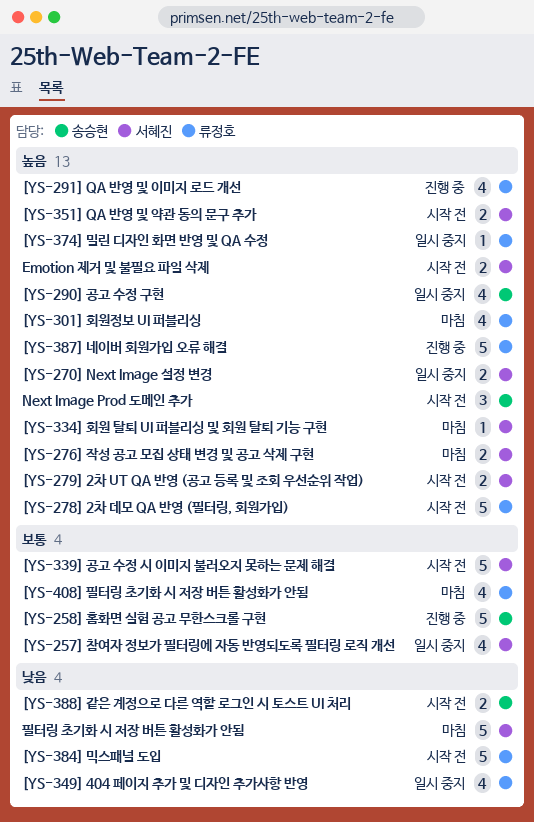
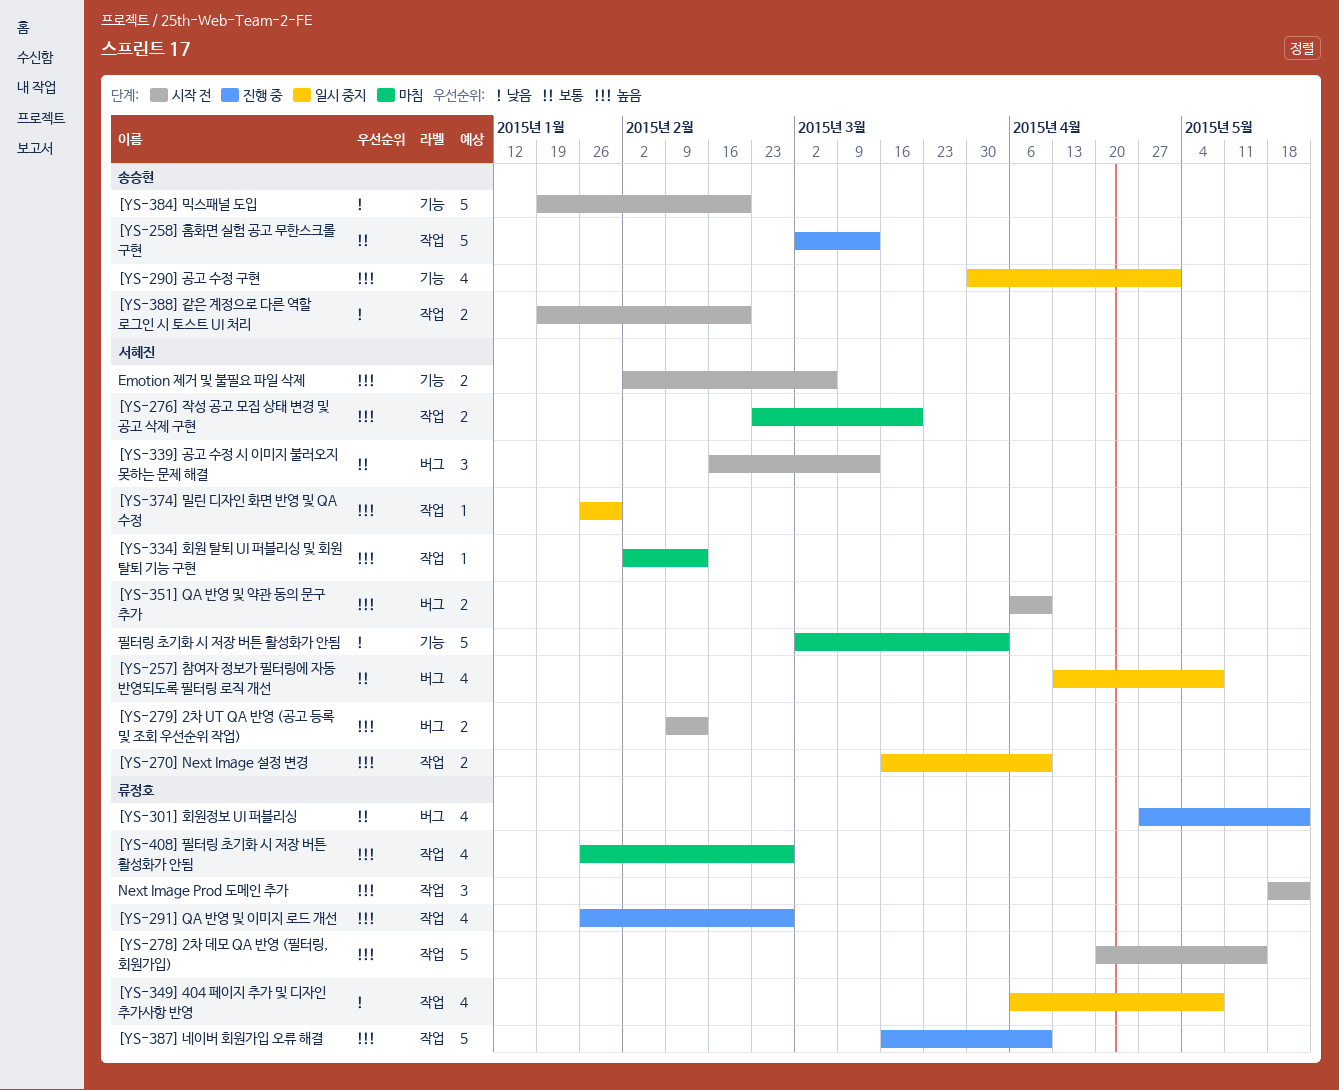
[YS-301] 회원정보 UI 퍼블리싱, status: 마침 -> 진행 중
[YS-301] 회원정보 UI 퍼블리싱, priority: 높음 -> 보통
[YS-339] 공고 수정 시 이미지 불러오지 못하는 문제 해결, estimate: 5 -> 3
[YS-374] 밀린 디자인 화면 반영 및 QA 수정, owner: 류정호 -> 서혜진
[YS-384] 믹스패널 도입, owner: 류정호 -> 송승현
[YS-408] 필터링 초기화 시 저장 버튼 활성화가 안됨, priority: 보통 -> 높음
Next Image Prod 도메인 추가, owner: 송승현 -> 류정호

